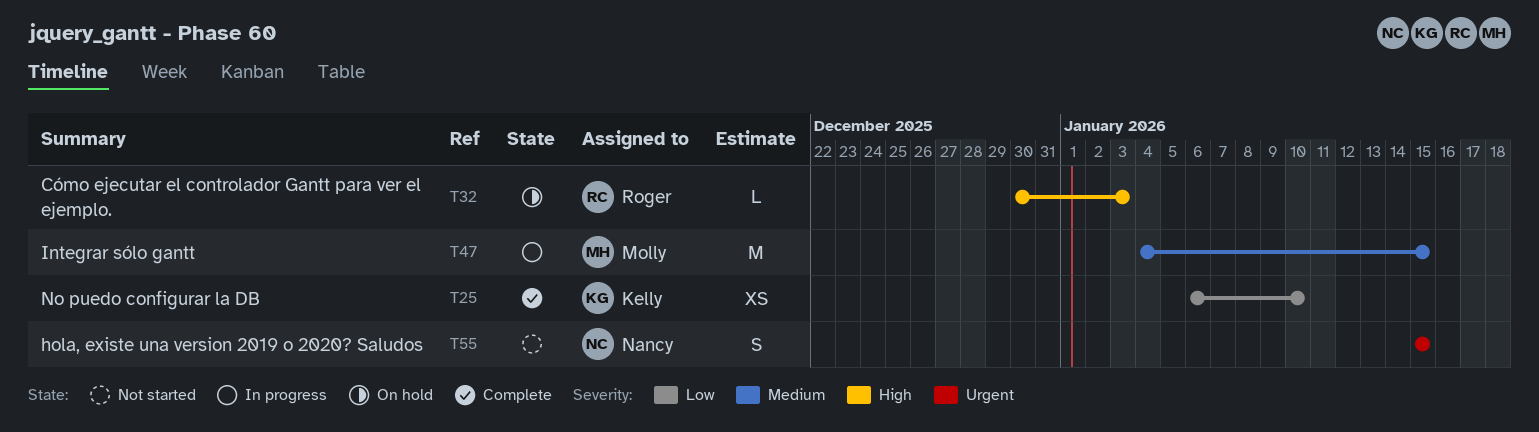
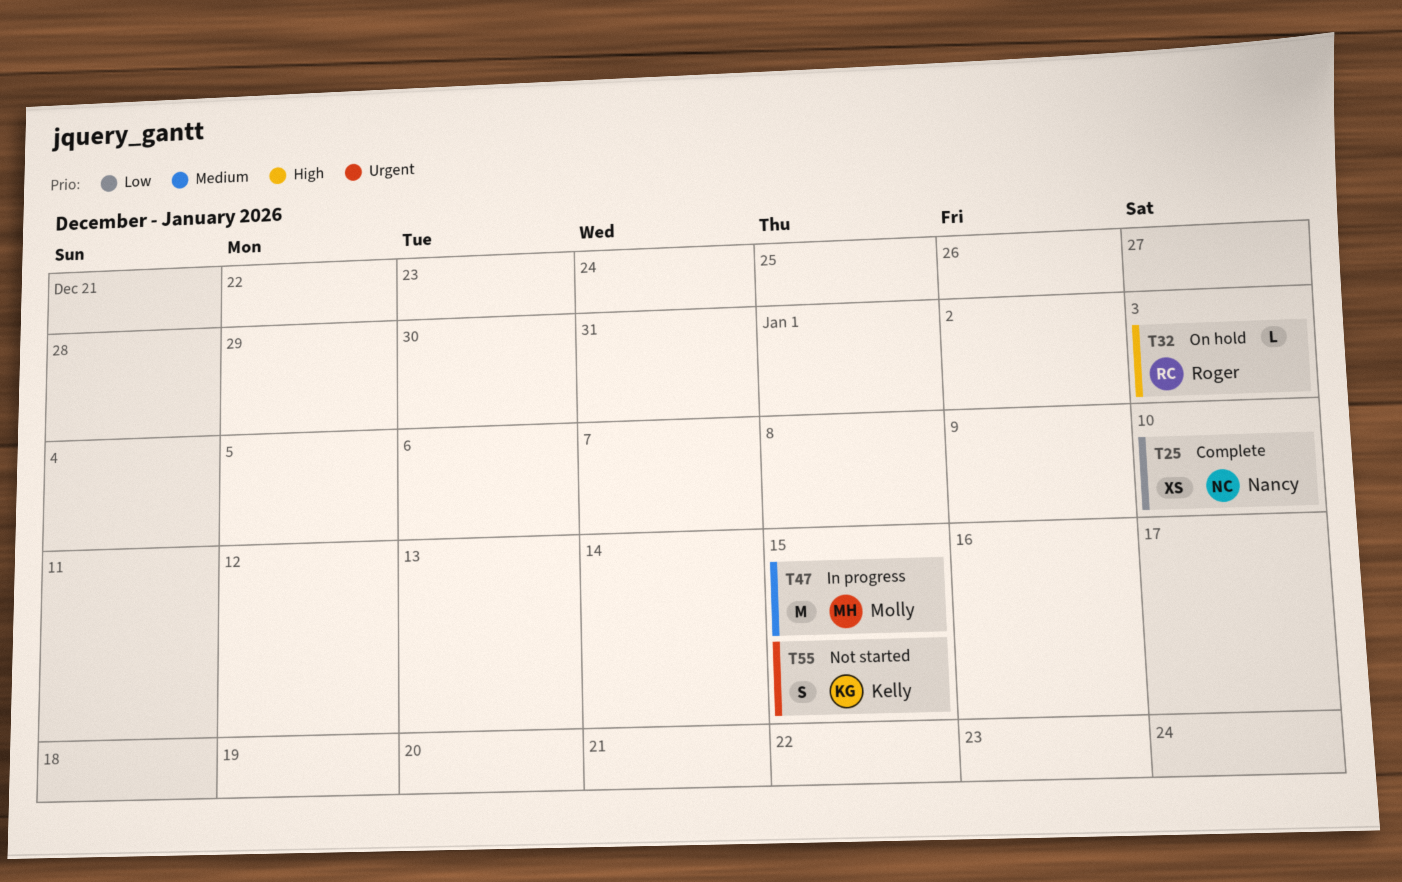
T25, owner: Kelly -> Nancy
T55, owner: Nancy -> Kelly

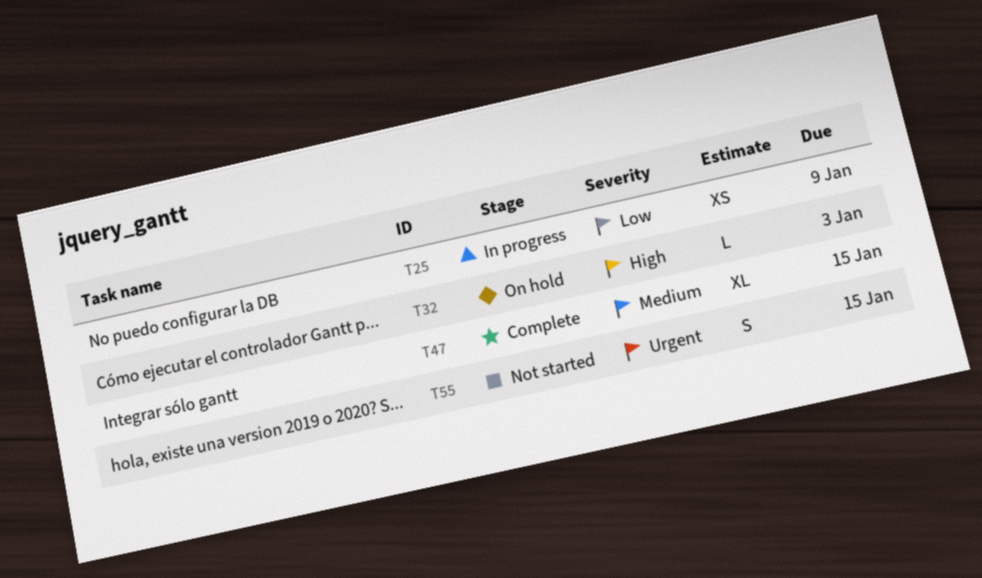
T25, status: Complete -> In progress
T25, due: Jan 10 -> Jan 9
T47, status: In progress -> Complete
T47, estimate: M -> XL

